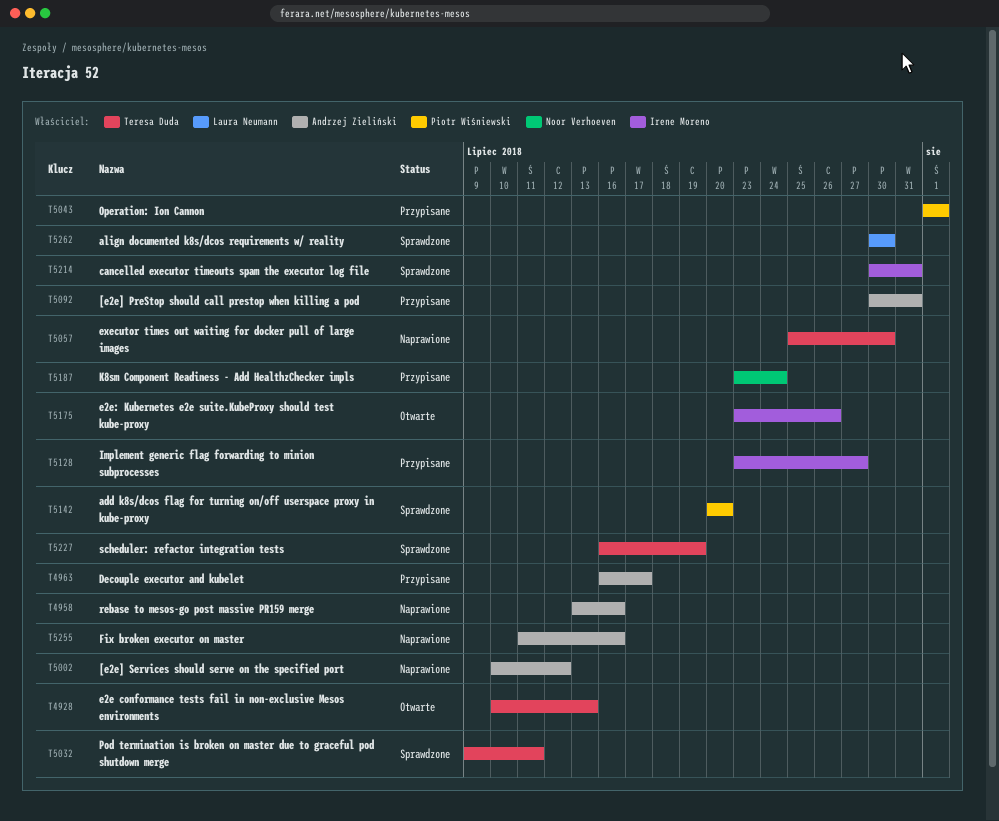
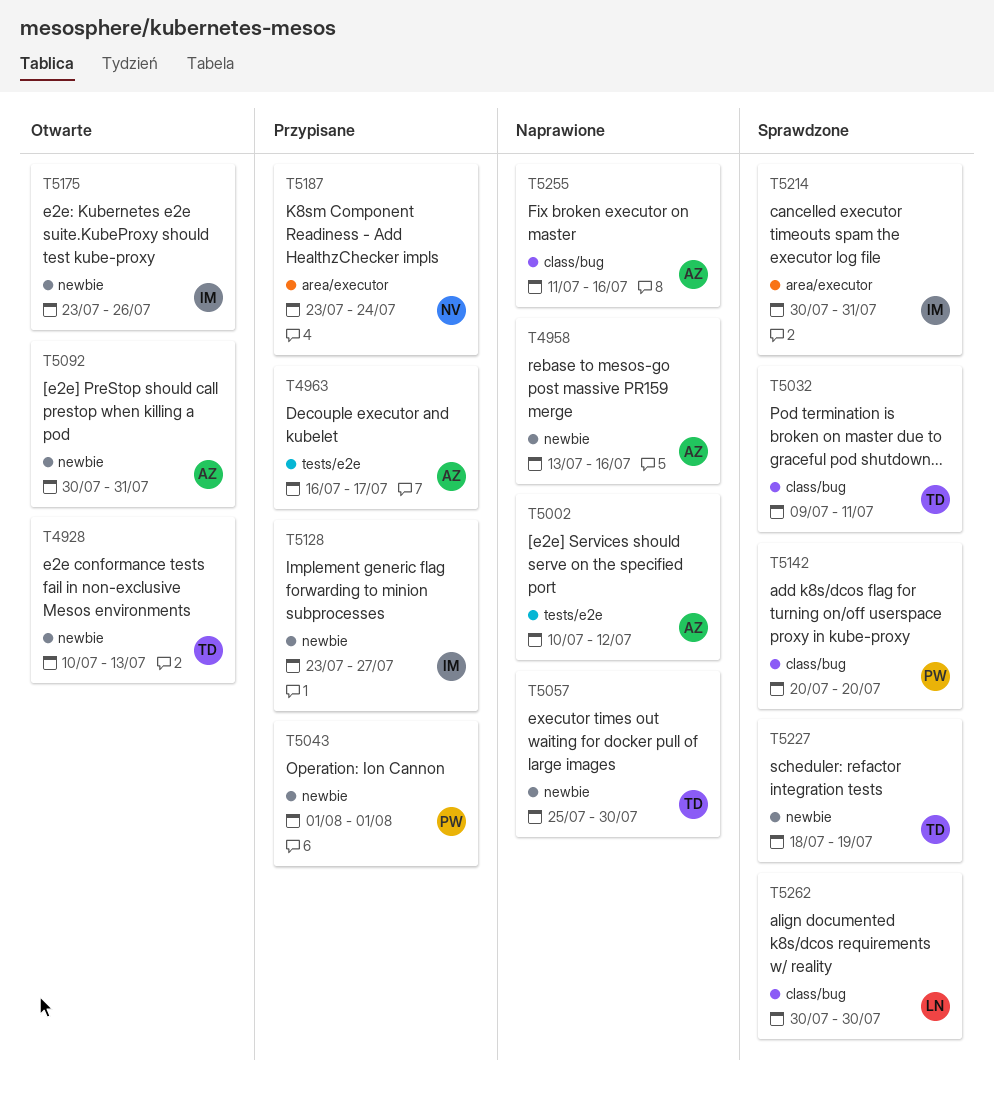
T5092, status: Przypisane -> Otwarte
T5227, start: Jul 16 -> Jul 18

